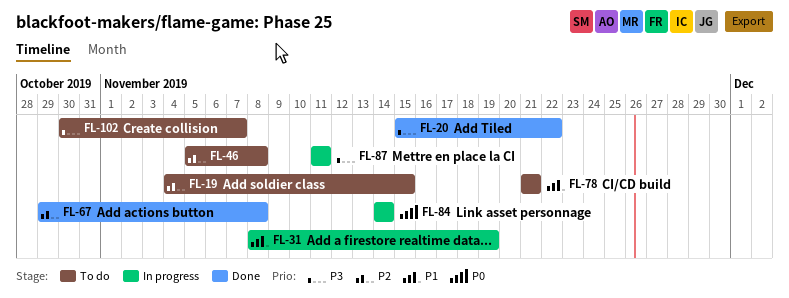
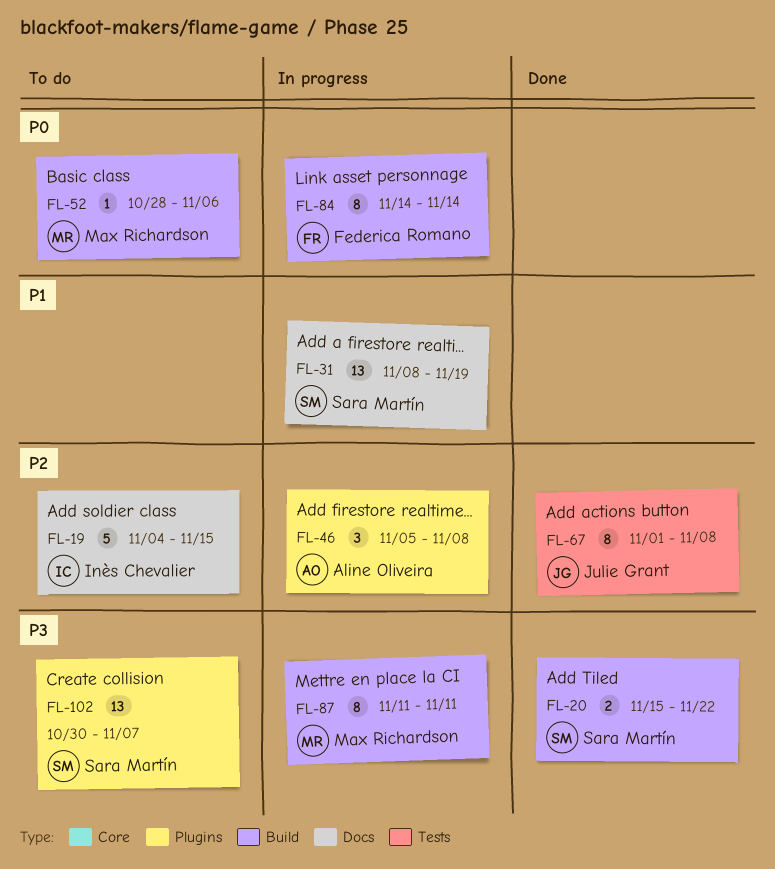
FL-46, status: To do -> In progress
FL-52: none -> present
FL-67, start: Oct 29 -> Nov 1
FL-78: present -> none

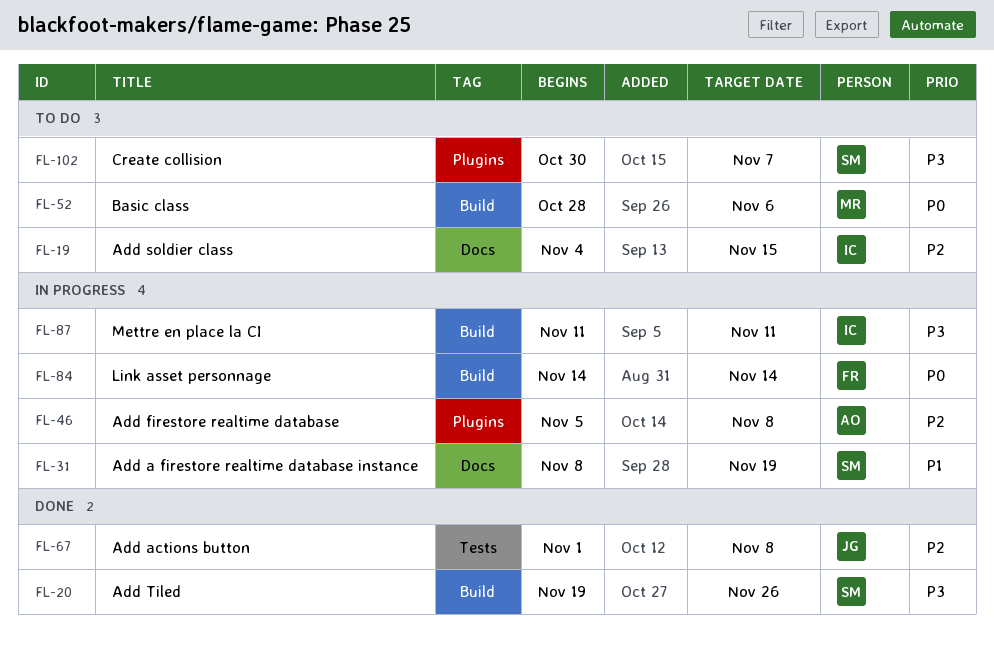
FL-20, start: Nov 15 -> Nov 19
FL-20, due: Nov 22 -> Nov 26
FL-87, owner: Max Richardson -> Inès Chevalier

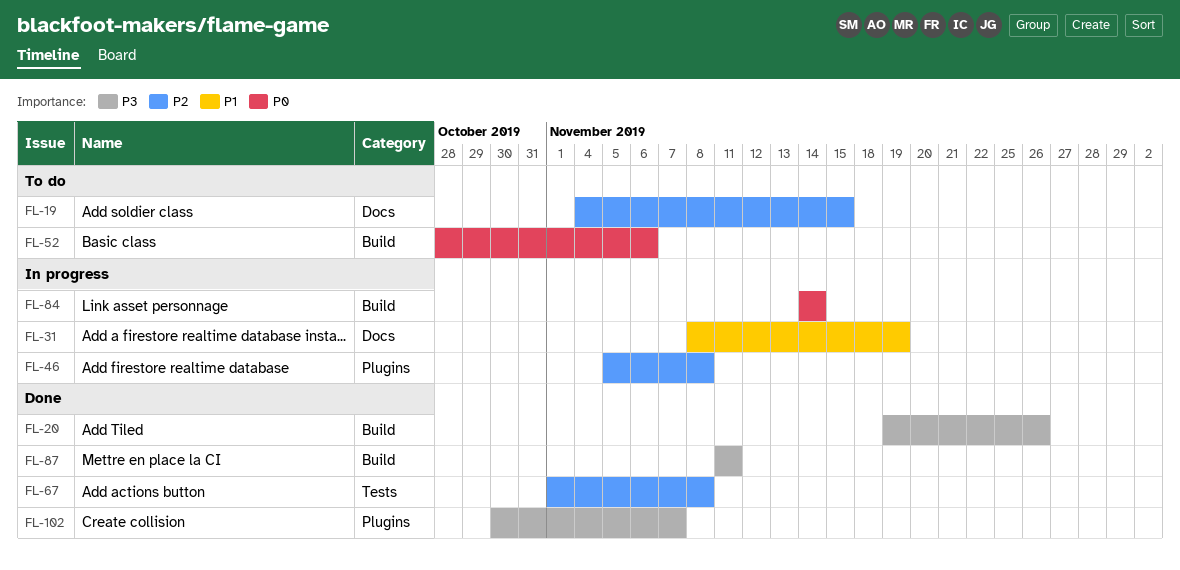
FL-87, status: In progress -> Done
FL-102, status: To do -> Done

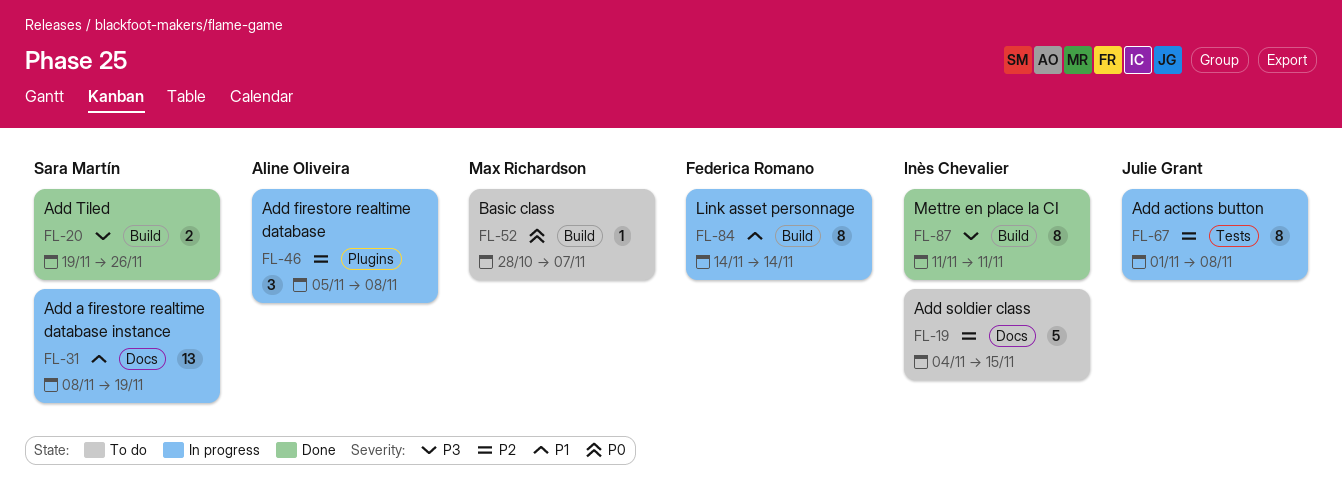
FL-52, due: Nov 6 -> Nov 7
FL-67, status: Done -> In progress
FL-84, priority: P0 -> P1
FL-102: present -> none

